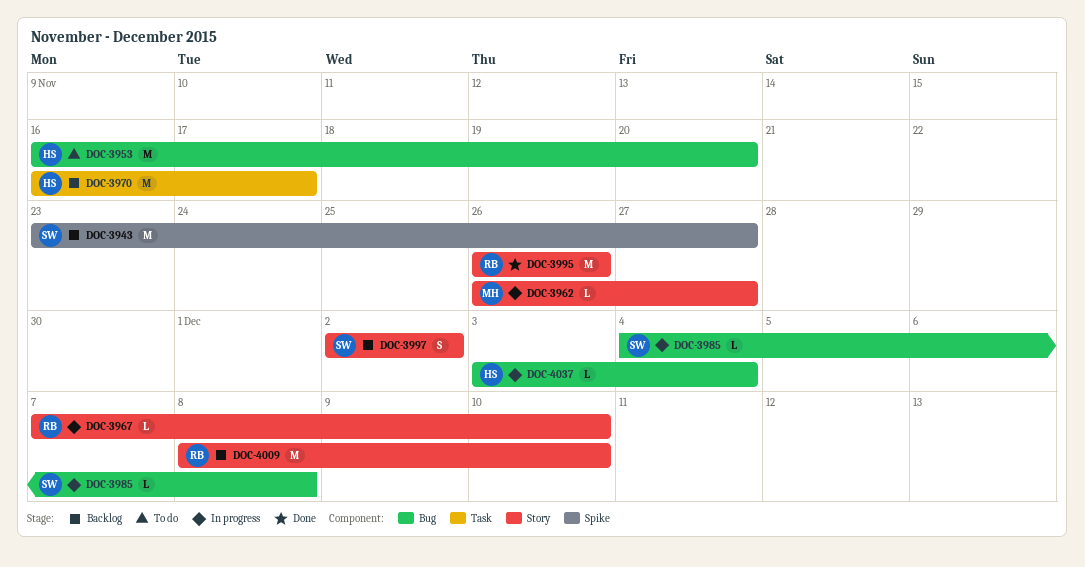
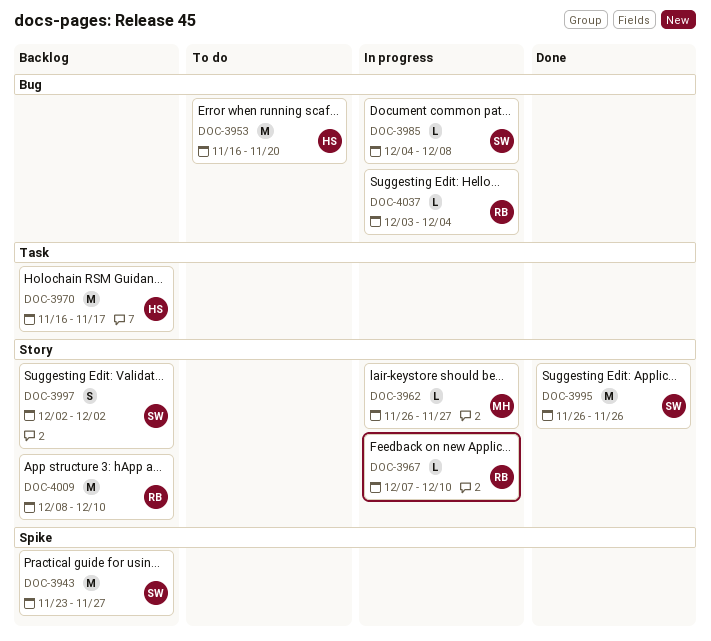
DOC-3995, owner: RB -> SW
DOC-4037, owner: HS -> RB

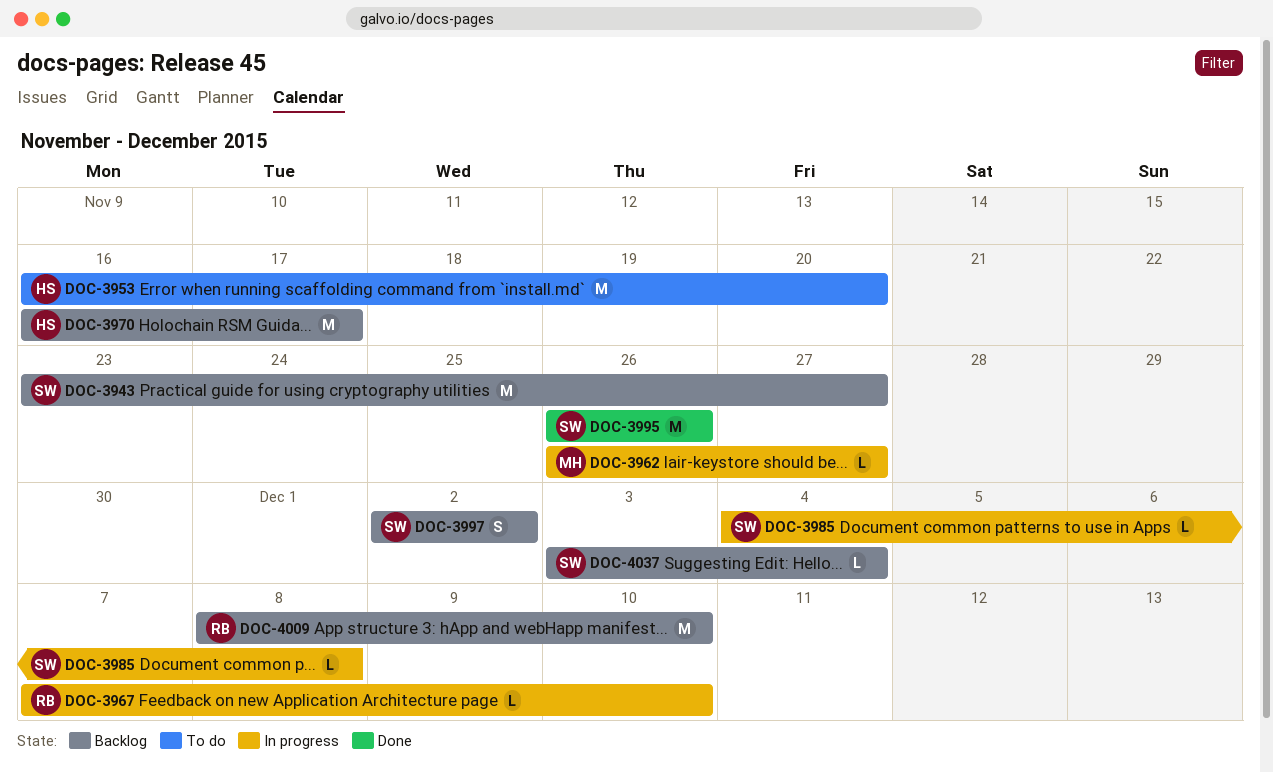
DOC-4037, status: In progress -> Backlog
DOC-4037, owner: RB -> SW

